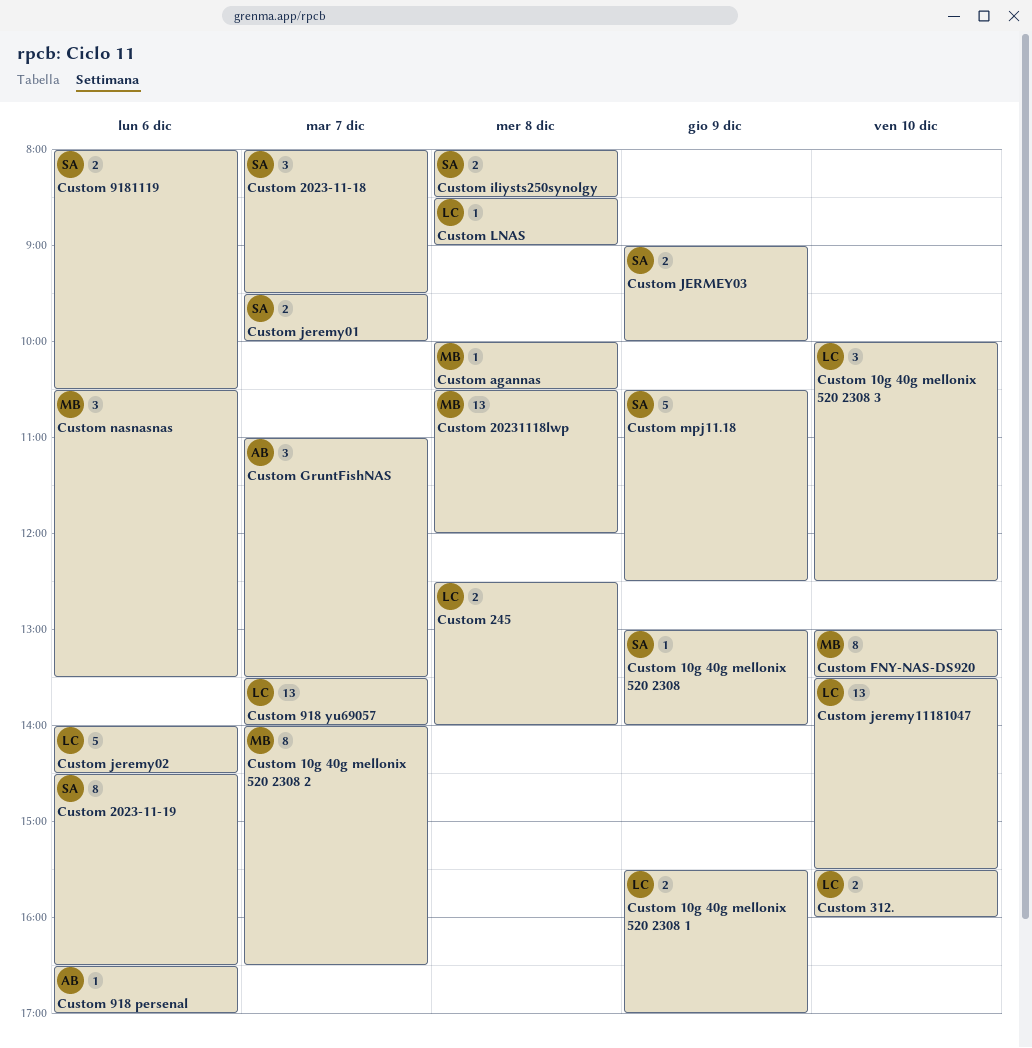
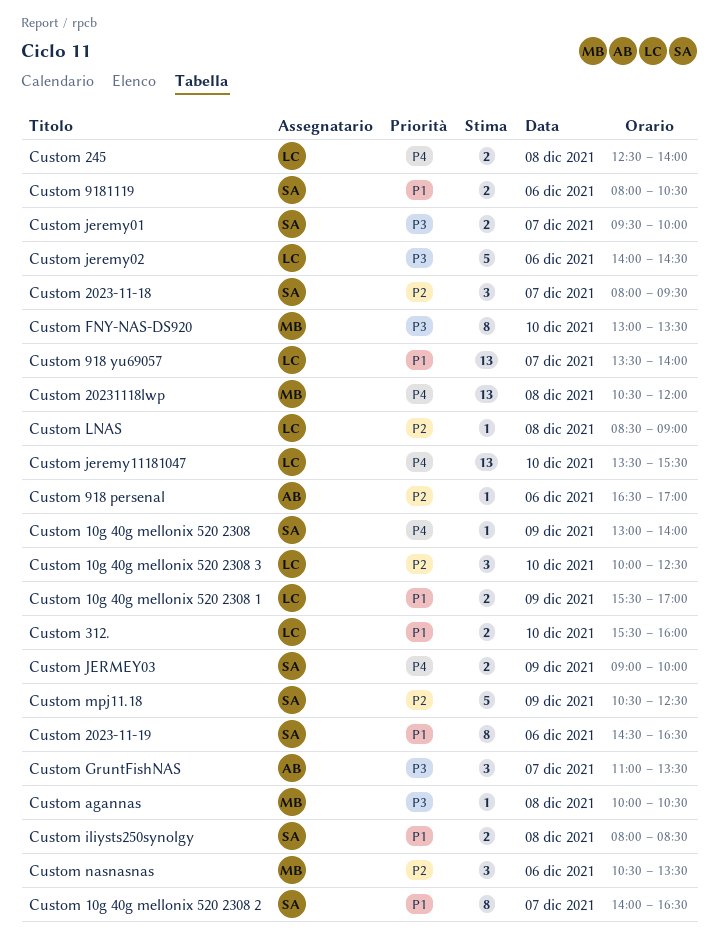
Custom 10g 40g mellonix 520 2308 2, owner: MB -> SA

